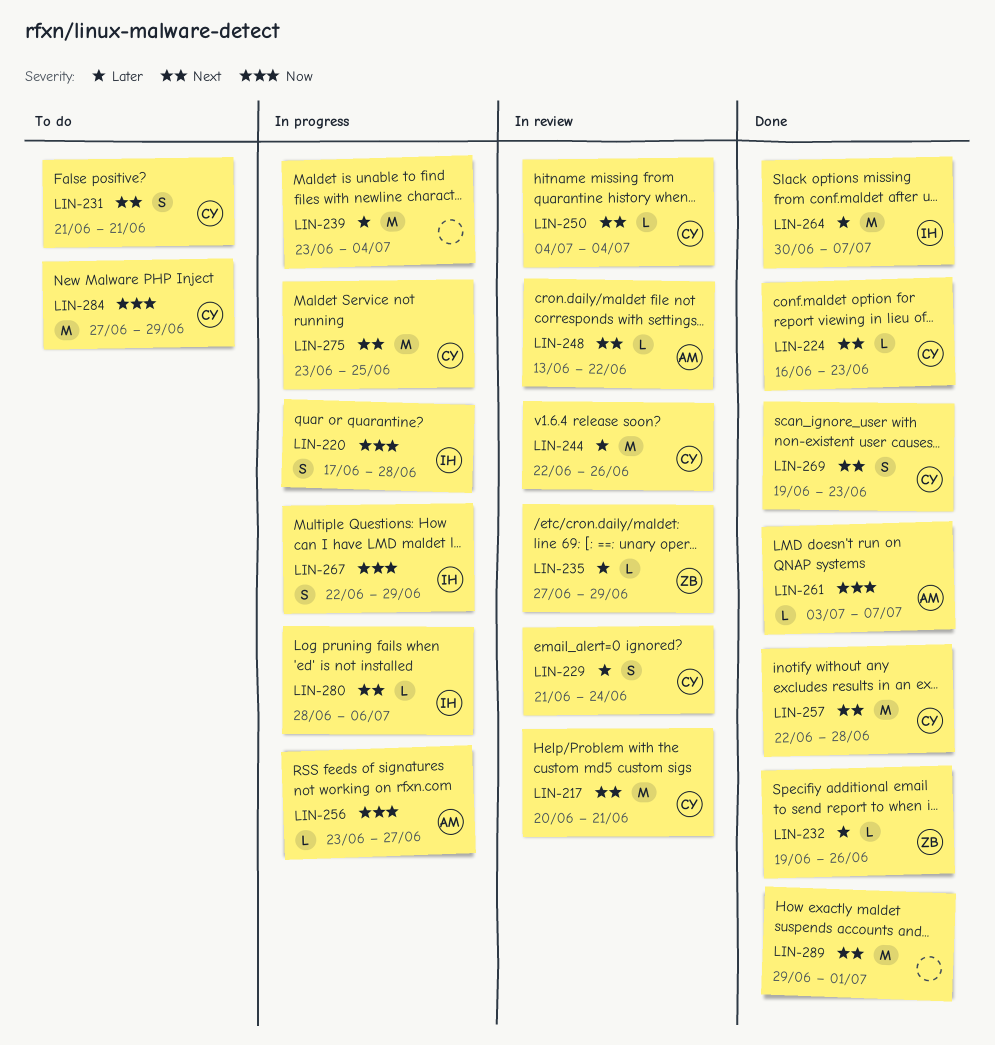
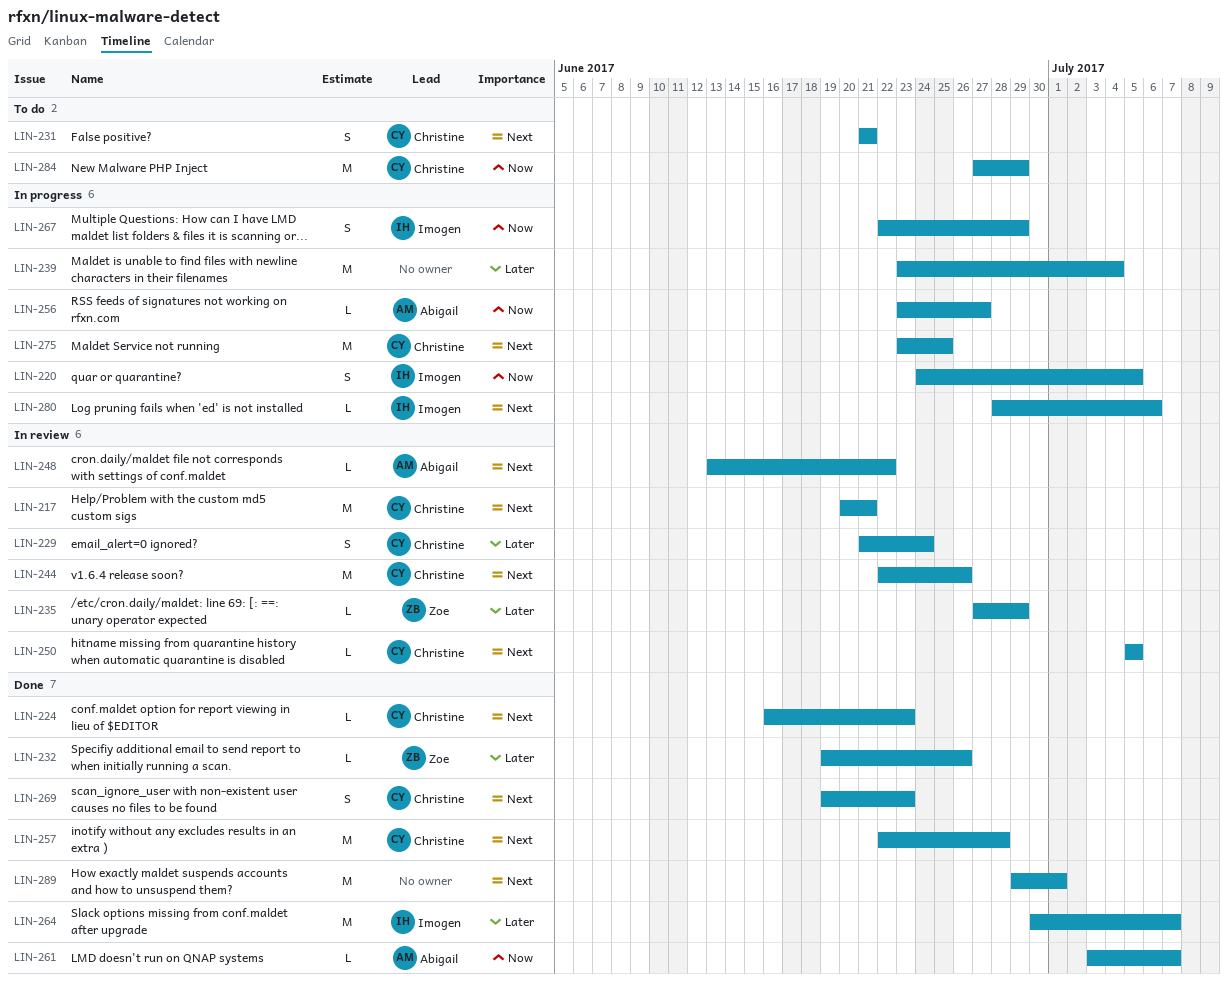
LIN-220, start: Jun 17 -> Jun 24
LIN-220, due: Jun 28 -> Jul 5
LIN-244, priority: Later -> Next
LIN-250, start: Jul 4 -> Jul 5
LIN-250, due: Jul 4 -> Jul 5

